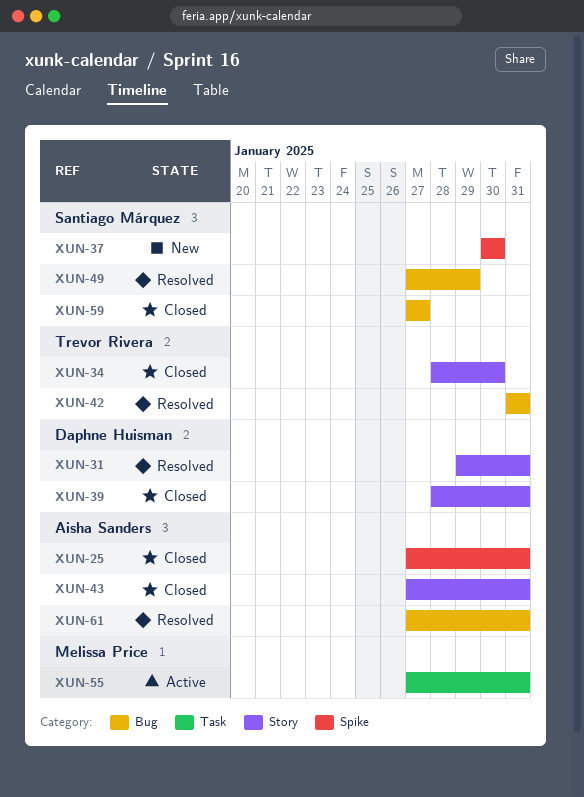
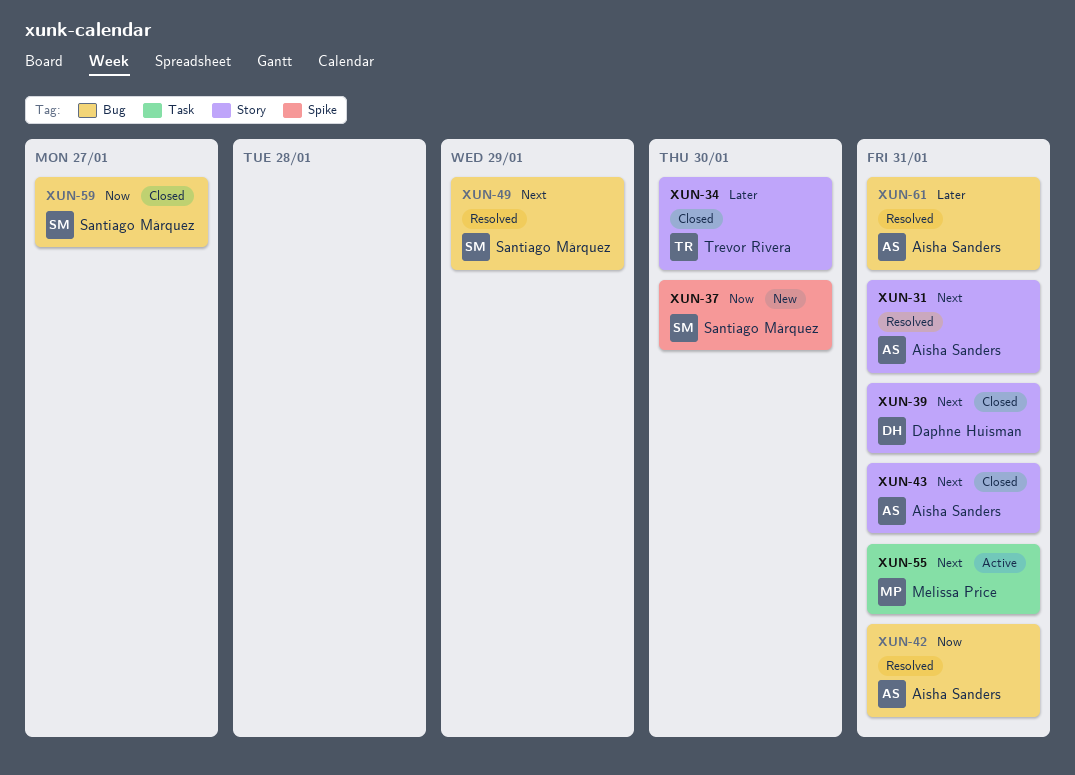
XUN-25: present -> none
XUN-31, owner: Daphne Huisman -> Aisha Sanders
XUN-42, owner: Trevor Rivera -> Aisha Sanders

